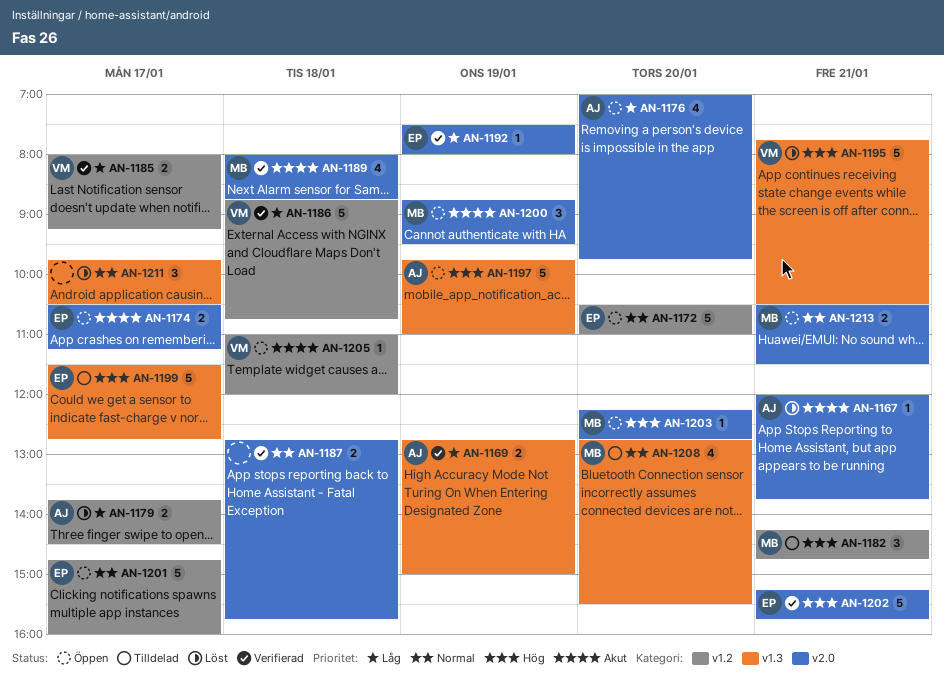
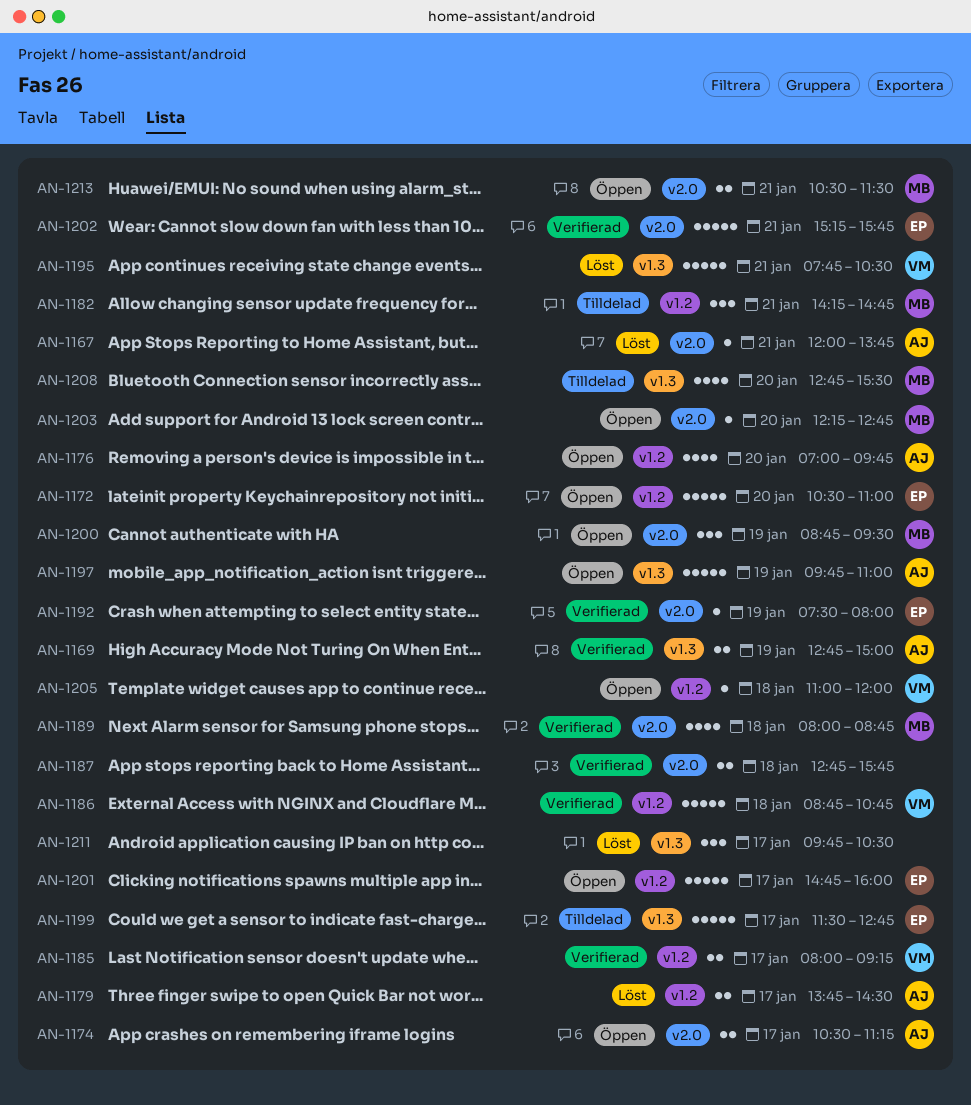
AN-1174, owner: EP -> AJ
AN-1176, label: v2.0 -> v1.2

